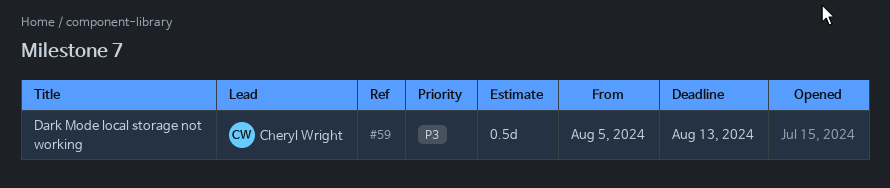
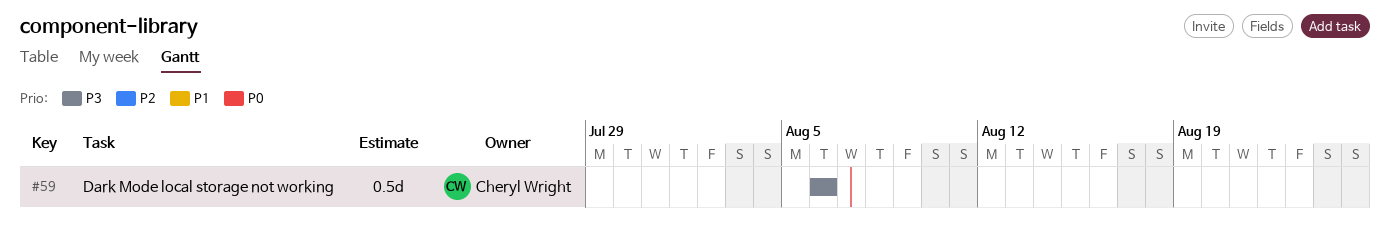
#59, start: Aug 5 -> Aug 6
#59, due: Aug 13 -> Aug 6

